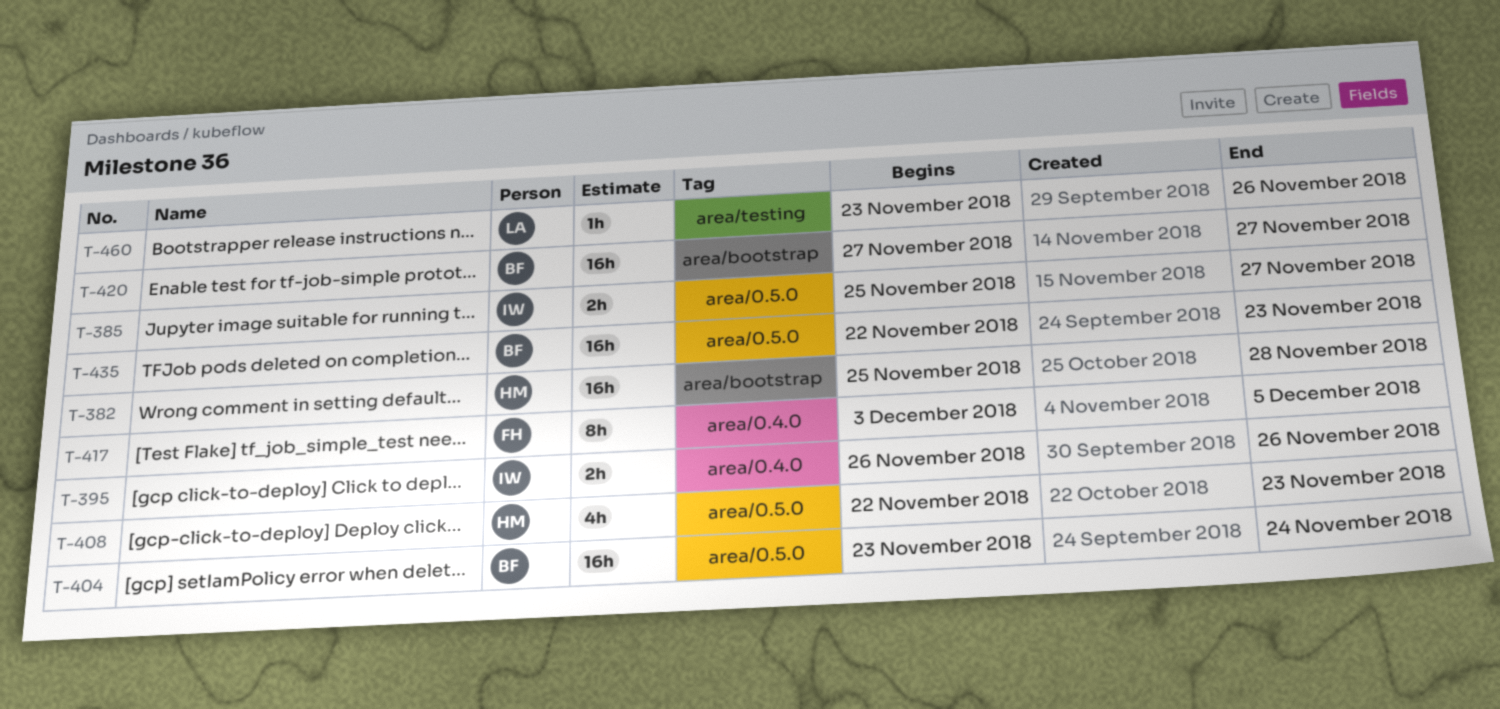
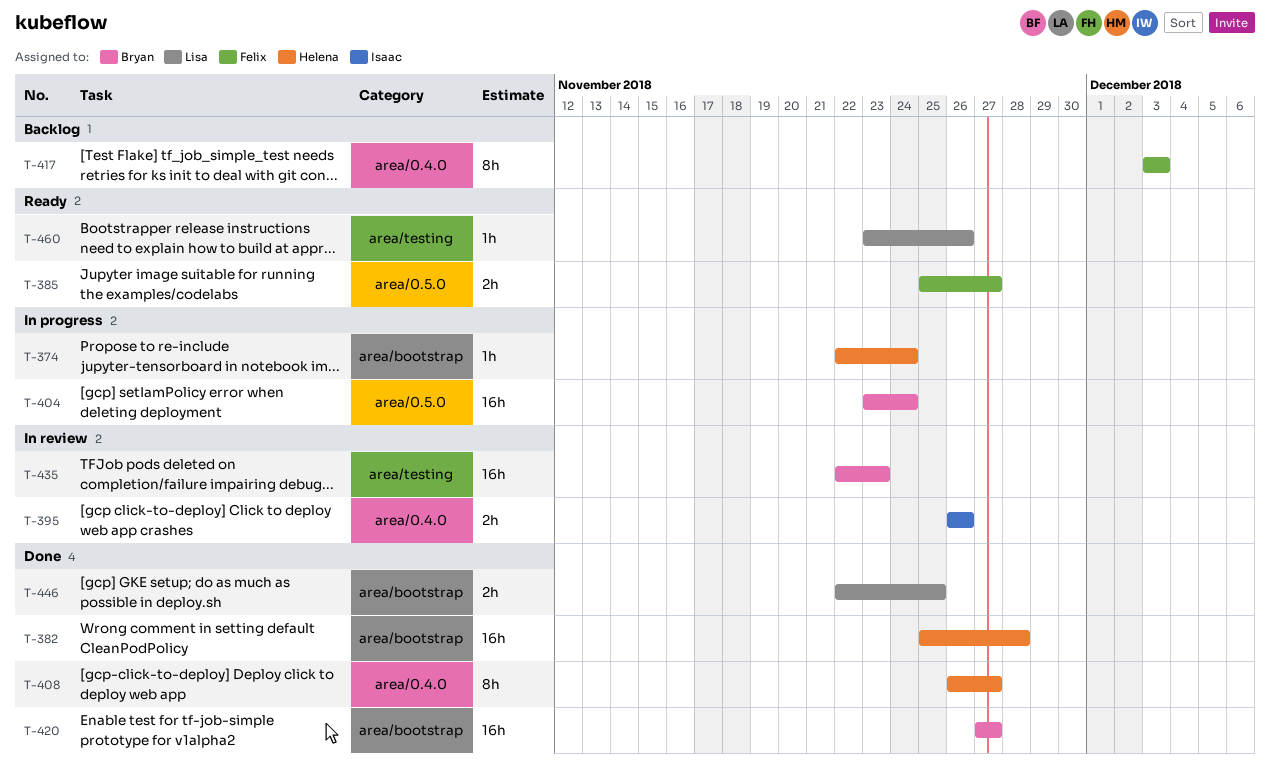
T-374: none -> present
T-385, owner: Isaac -> Felix
T-408, label: area/0.5.0 -> area/0.4.0
T-408, estimate: 4h -> 8h
T-408, start: Nov 22 -> Nov 26
T-408, due: Nov 23 -> Nov 27
T-417, due: Dec 5 -> Dec 3
T-435, label: area/0.5.0 -> area/testing
T-446: none -> present

